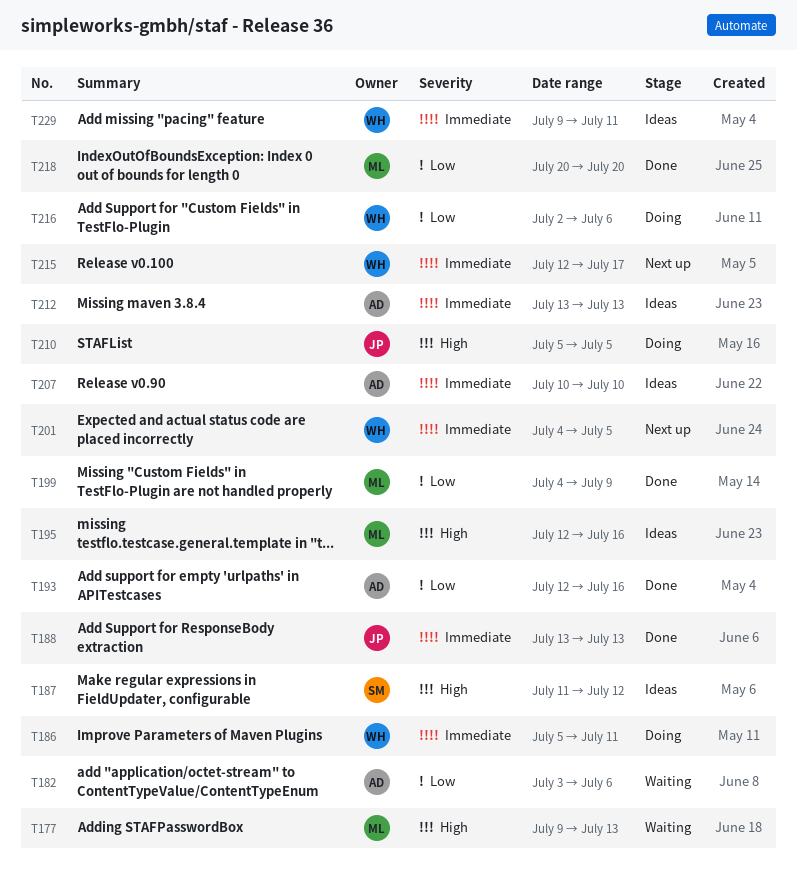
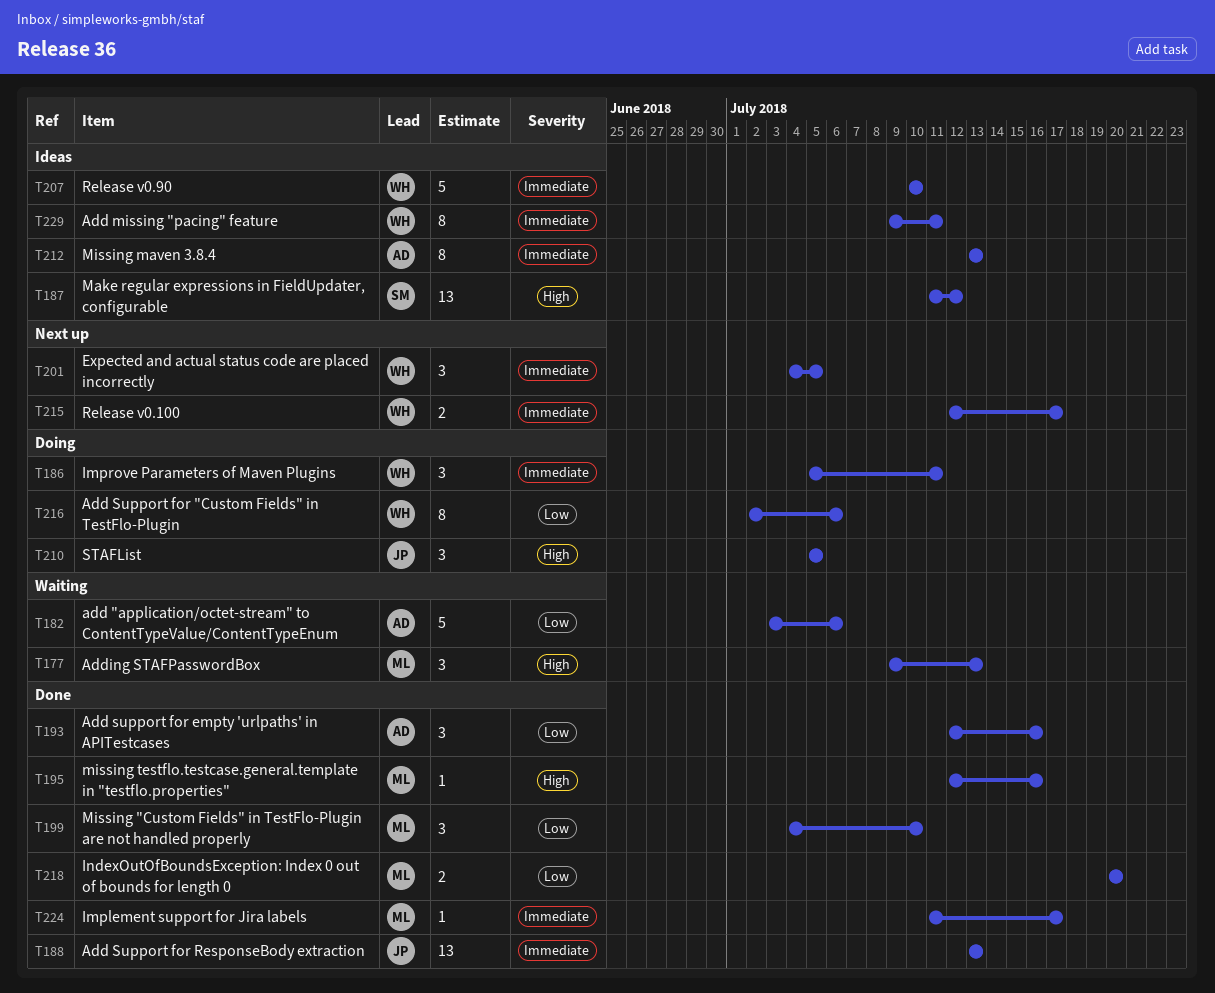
T195, status: Ideas -> Done
T199, due: Jul 9 -> Jul 10
T207, owner: AD -> WH
T224: none -> present

